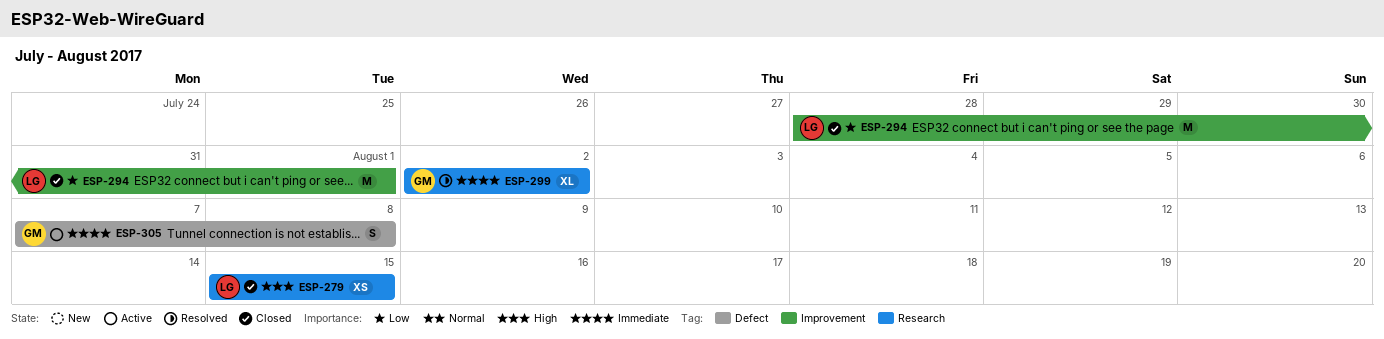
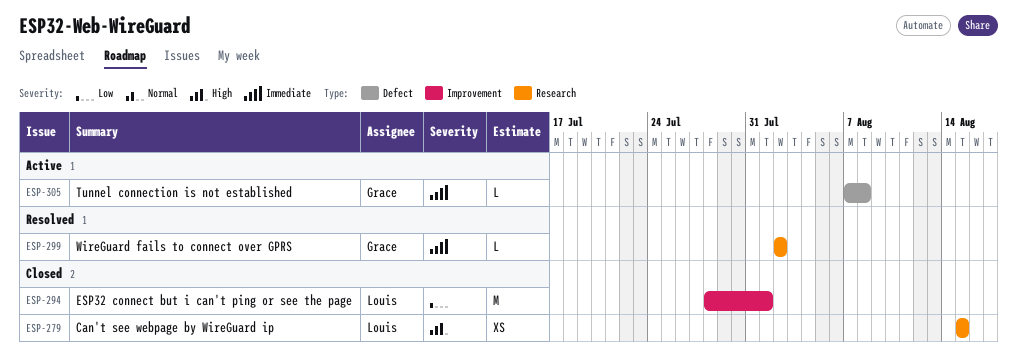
ESP-299, estimate: XL -> L
ESP-305, estimate: S -> L

